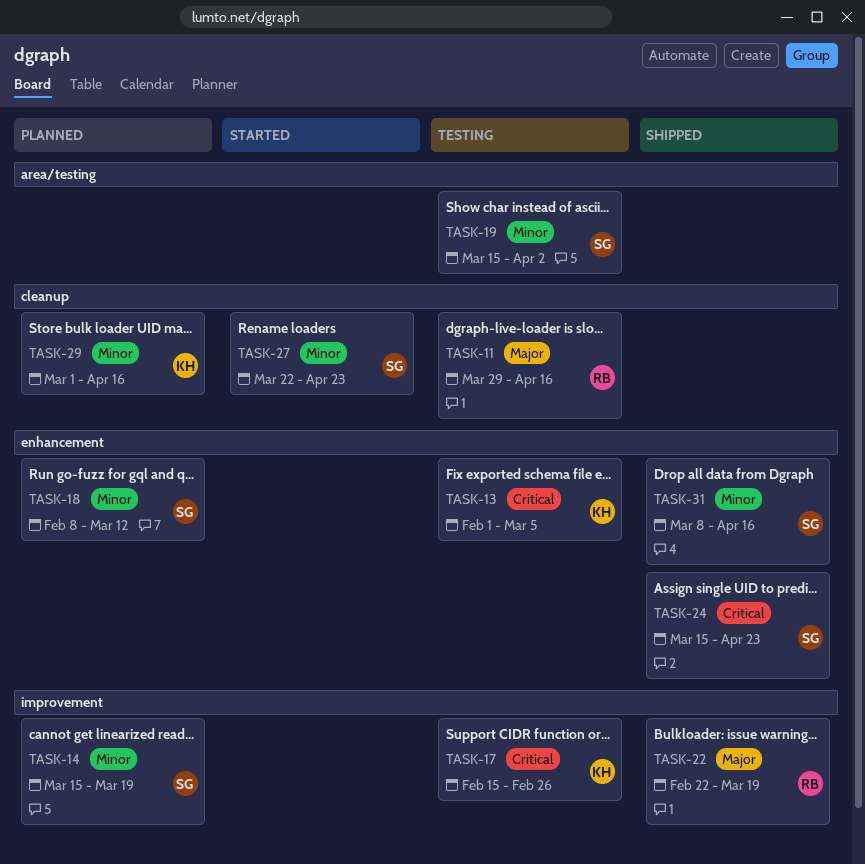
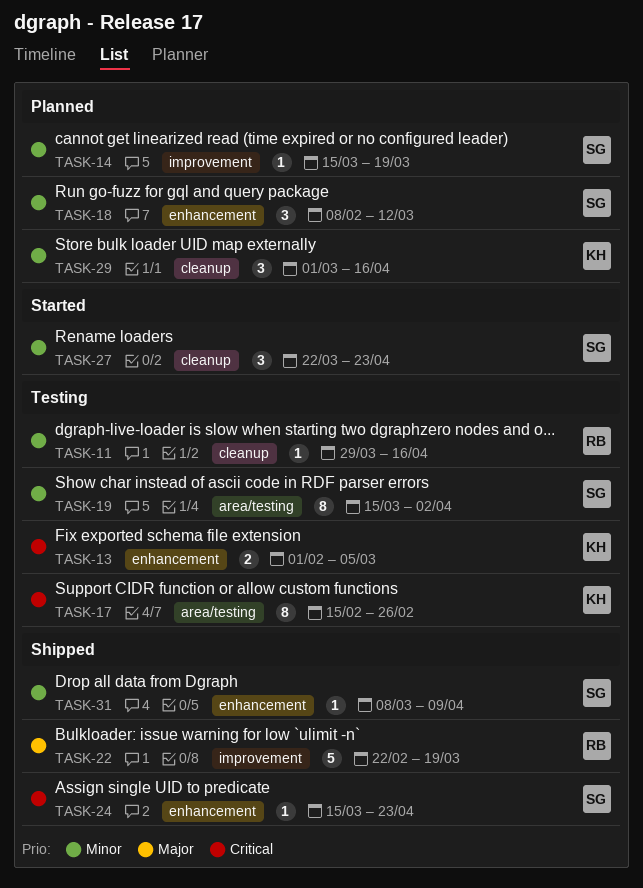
TASK-11, priority: Major -> Minor
TASK-17, label: improvement -> area/testing
TASK-31, due: Apr 16 -> Apr 9

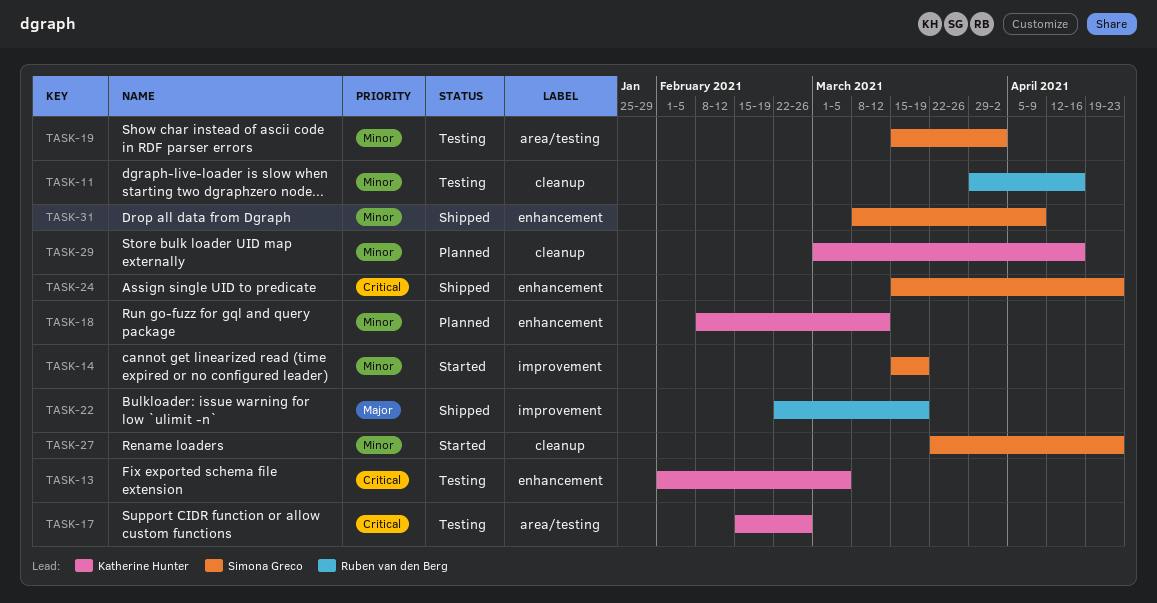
TASK-14, status: Planned -> Started
TASK-18, owner: Simona Greco -> Katherine Hunter

